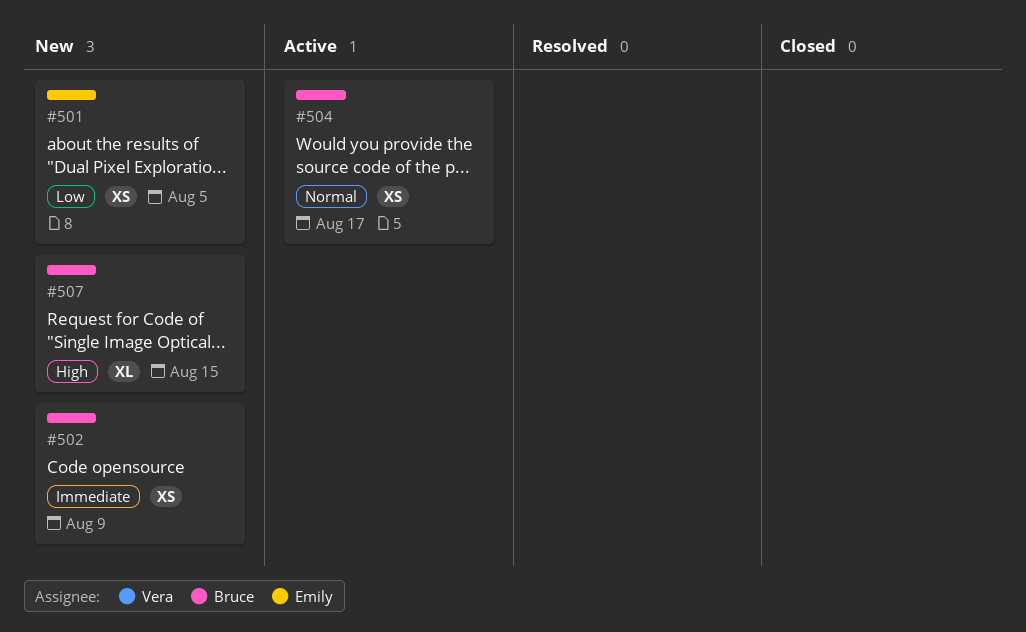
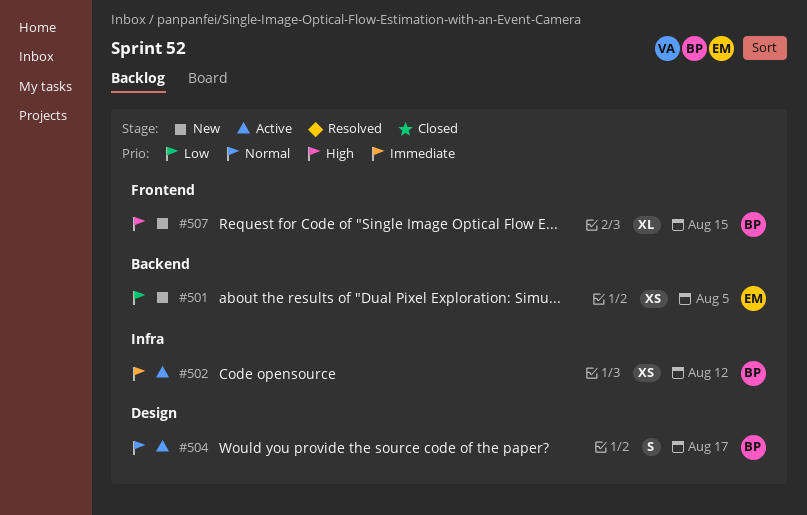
#502, status: New -> Active
#502, due: Aug 9 -> Aug 12
#504, estimate: XS -> S

